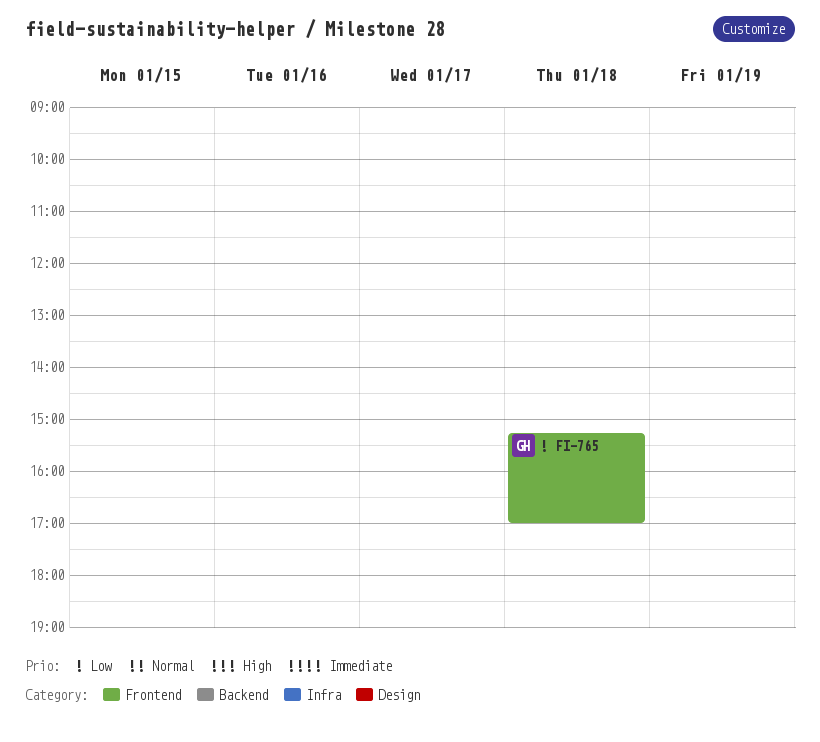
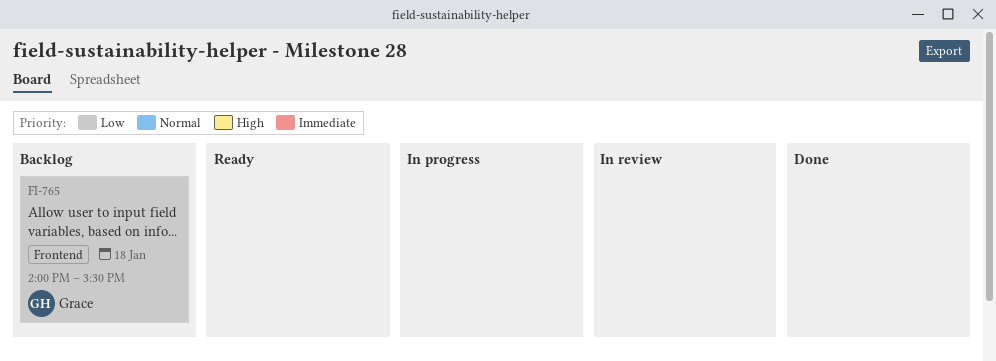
FI-765, begins: 15:15 -> 14:00
FI-765, ends: 17:00 -> 15:30

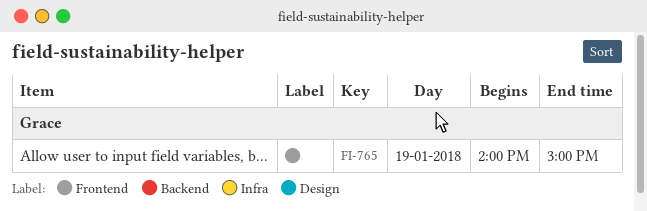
FI-765, day: Jan 18 -> Jan 19
FI-765, ends: 15:30 -> 15:00

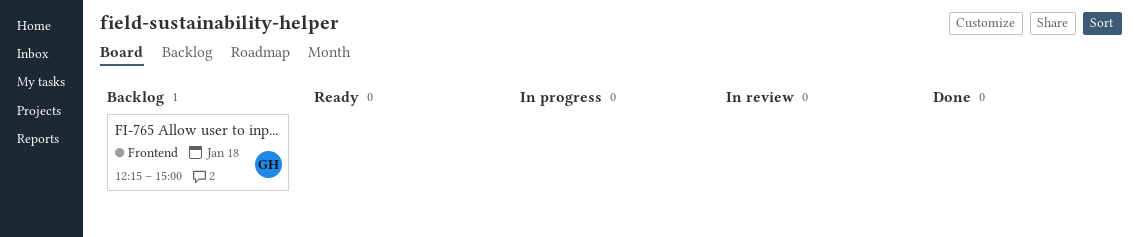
FI-765, day: Jan 19 -> Jan 18
FI-765, begins: 14:00 -> 12:15

